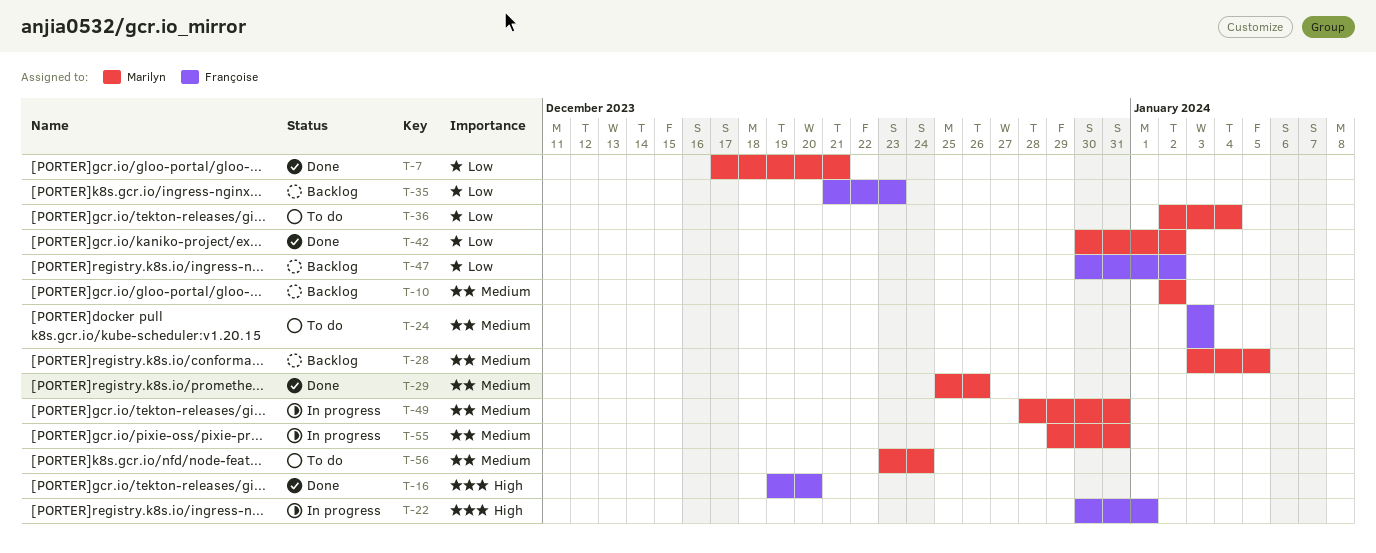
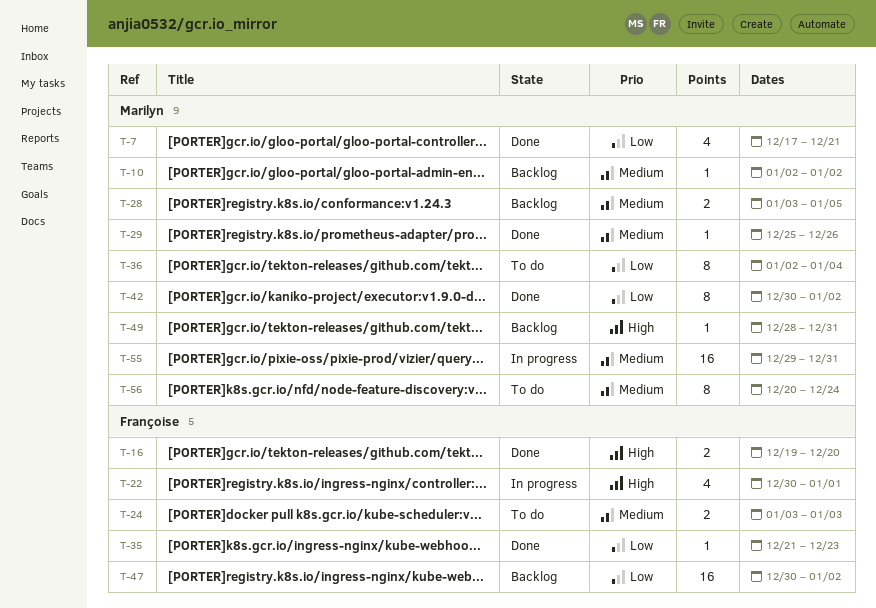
T-35, status: Backlog -> Done
T-49, status: In progress -> Backlog
T-49, priority: Medium -> High
T-56, start: Dec 23 -> Dec 20

